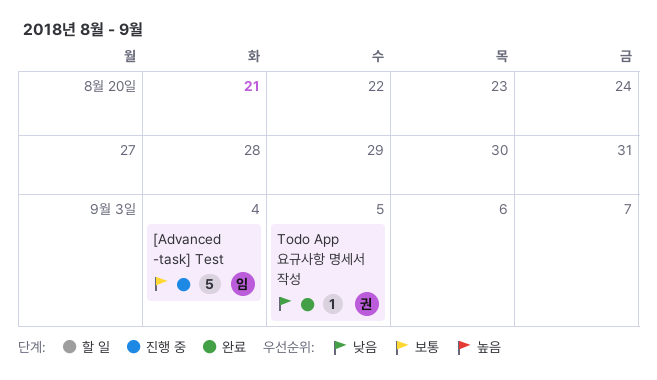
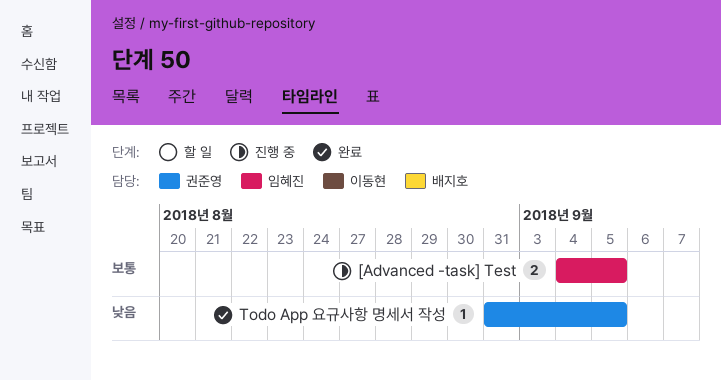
[Advanced -task] Test, estimate: 5 -> 2
[Advanced -task] Test, due: Sep 4 -> Sep 5

